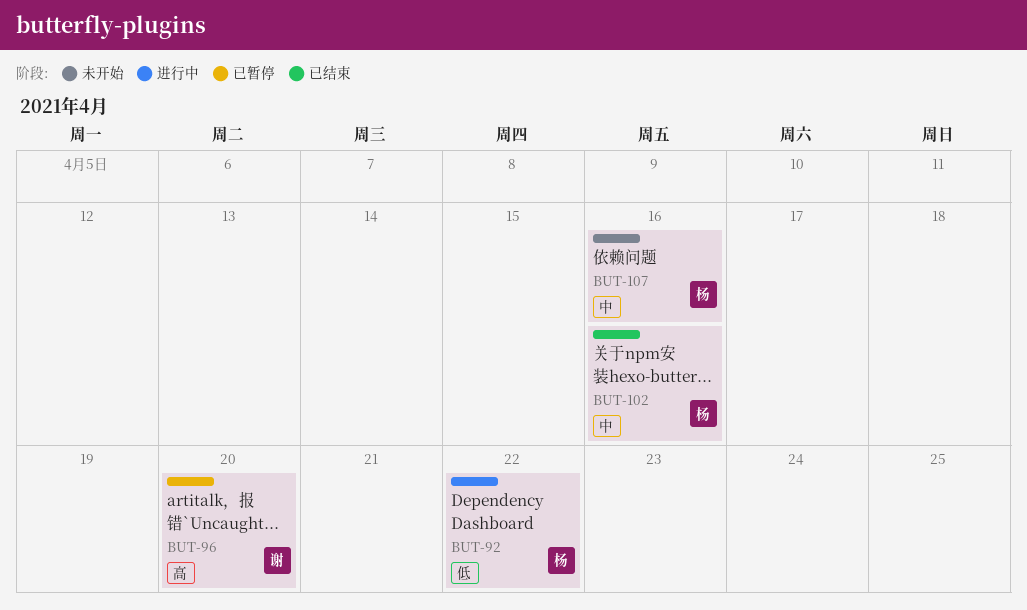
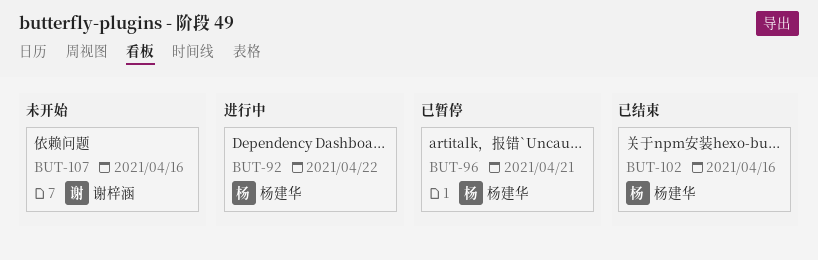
BUT-96, owner: 谢梓涵 -> 杨建华
BUT-96, due: Apr 20 -> Apr 21
BUT-107, owner: 杨建华 -> 谢梓涵

